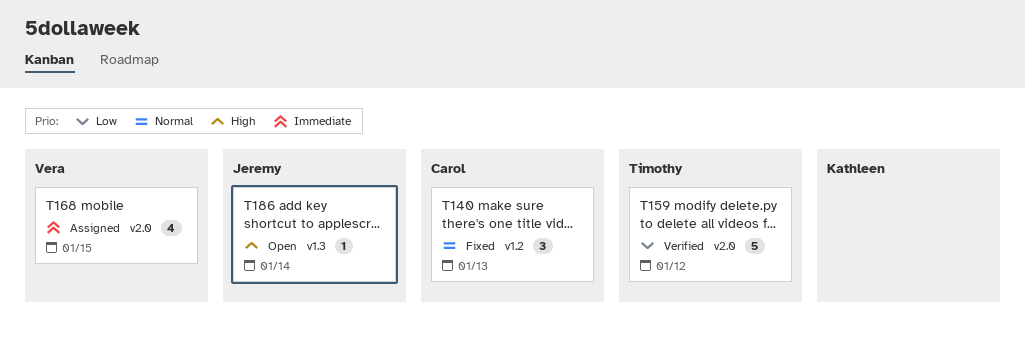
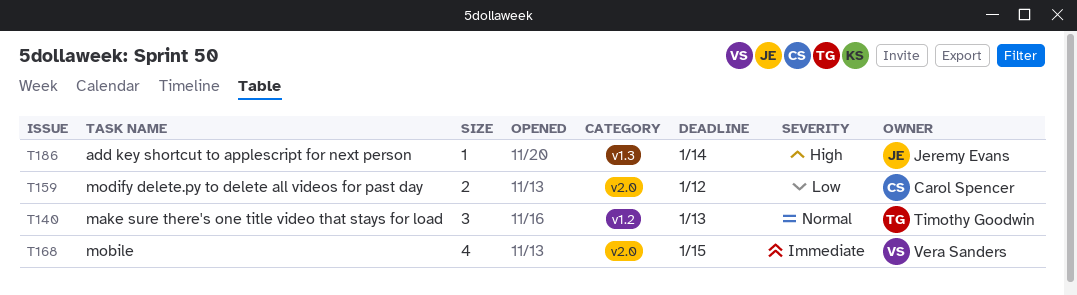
T140, owner: Carol Spencer -> Timothy Goodwin
T159, owner: Timothy Goodwin -> Carol Spencer
T159, estimate: 5 -> 2

